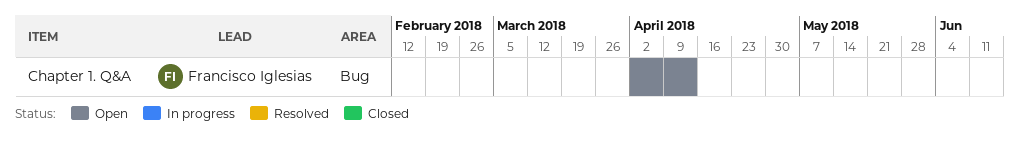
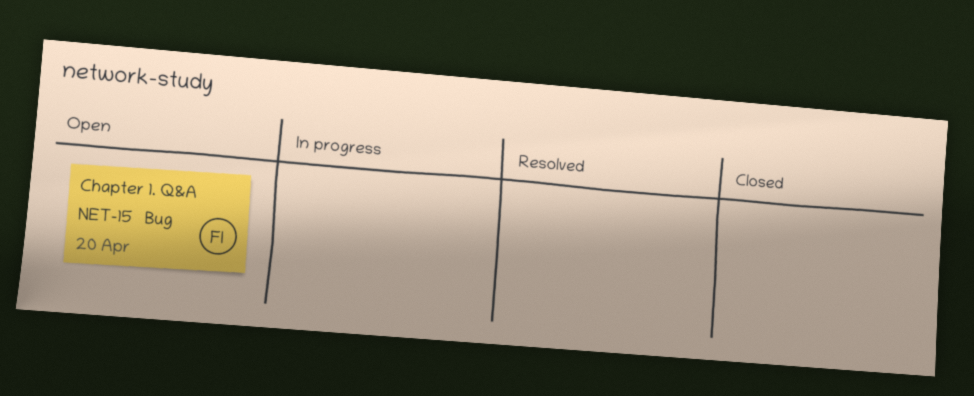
Chapter 1. Q&A, due: Apr 13 -> Apr 20

